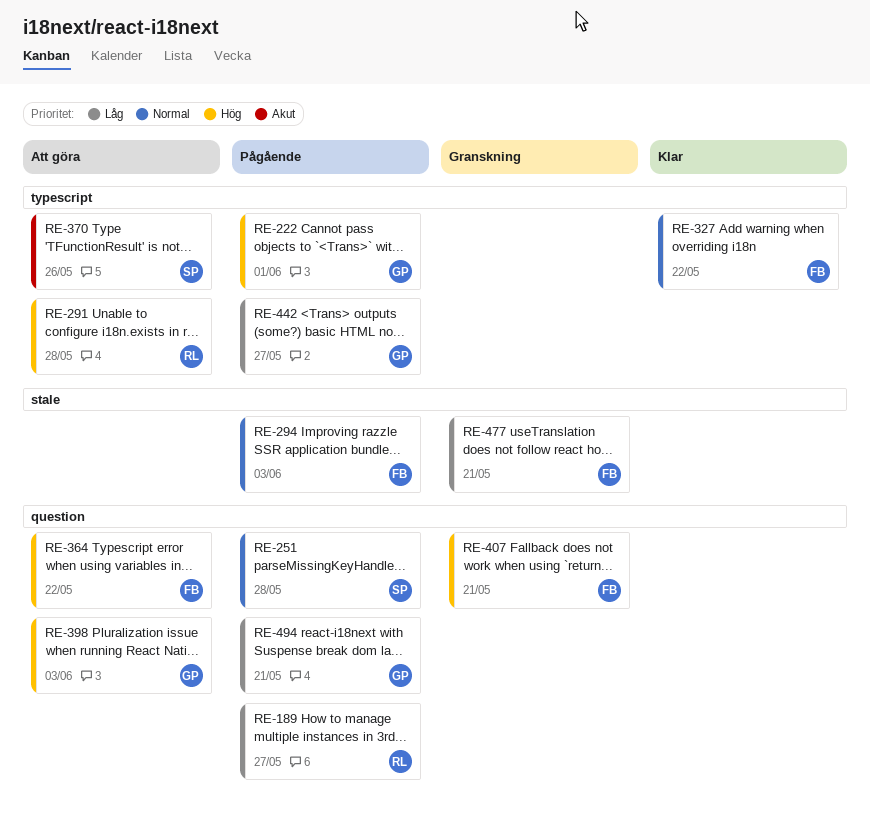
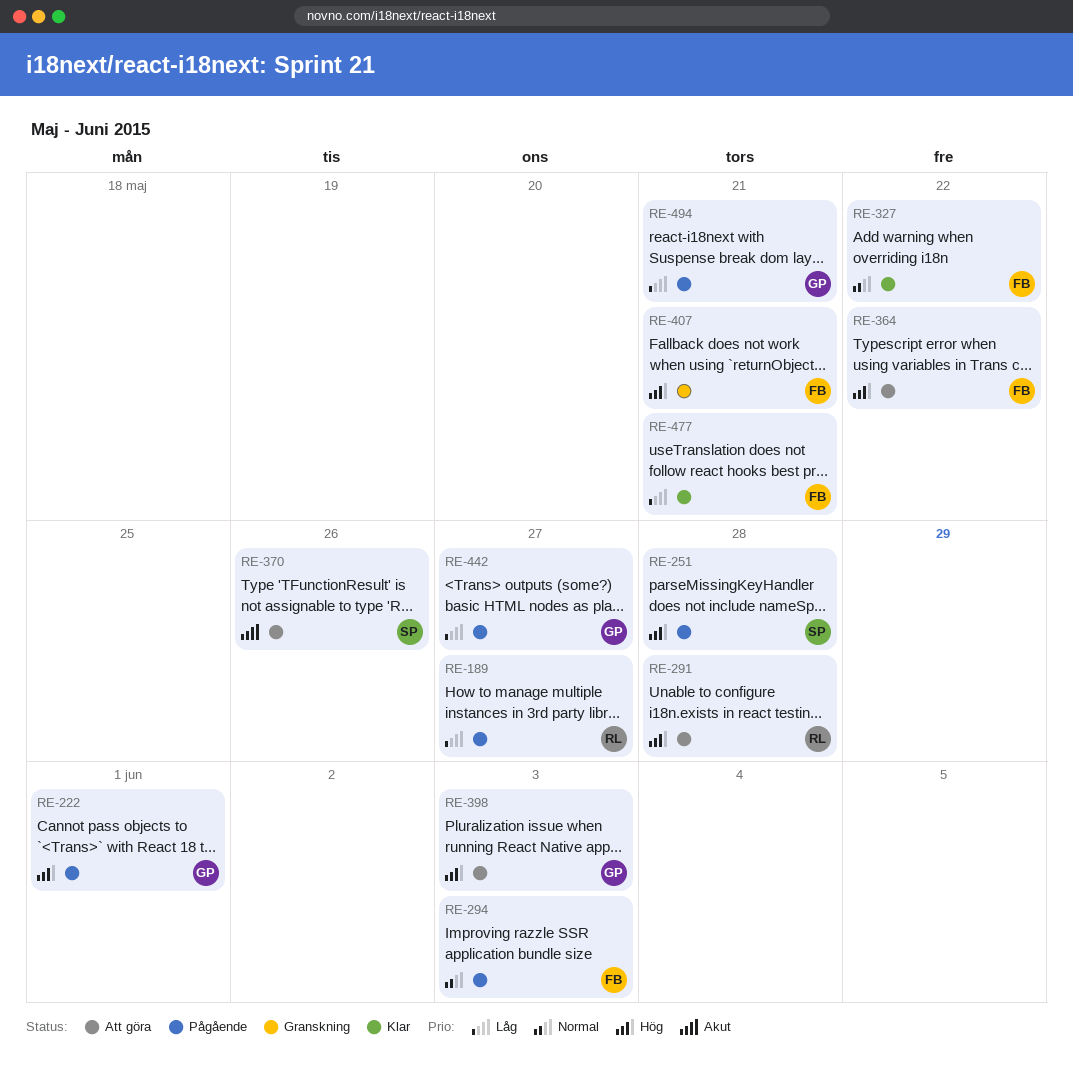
RE-251, priority: Normal -> Hög
RE-477, status: Granskning -> Klar

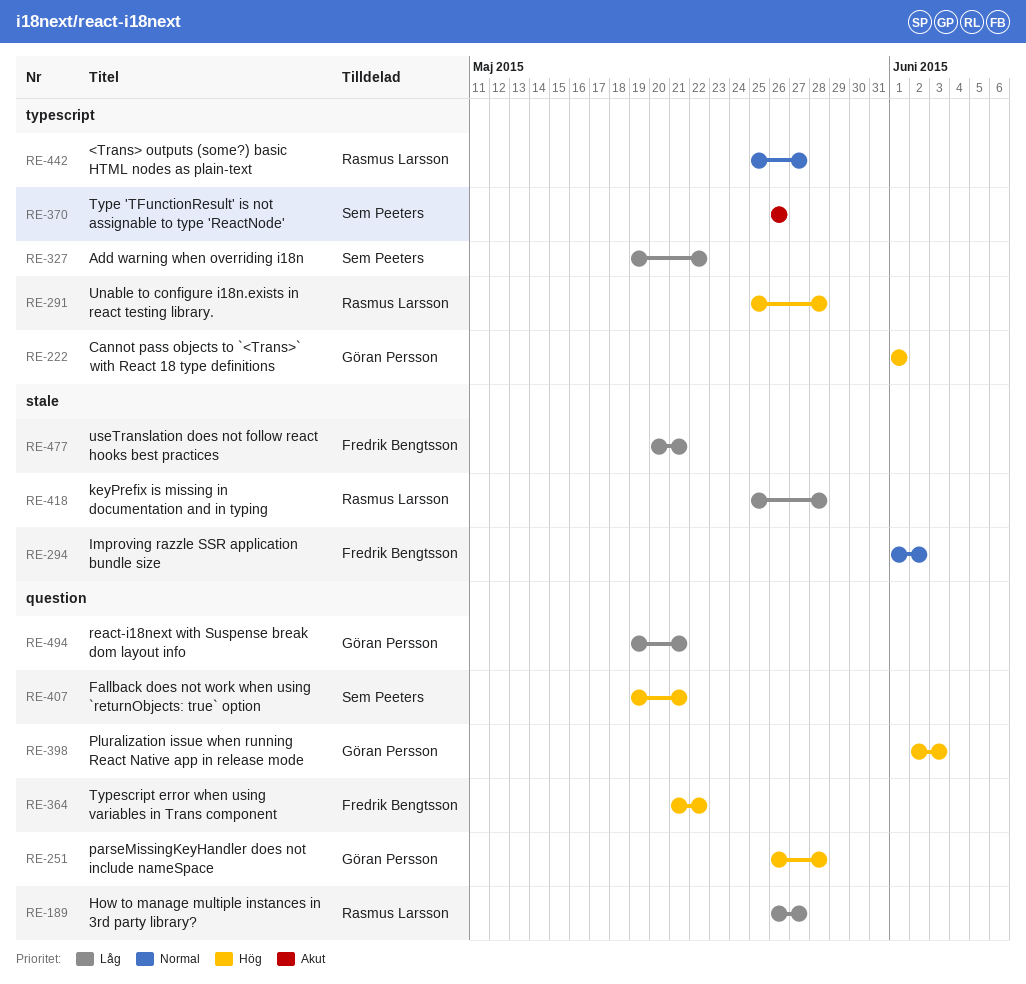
RE-251, owner: Sem Peeters -> Göran Persson
RE-294, due: Jun 3 -> Jun 2
RE-327, owner: Fredrik Bengtsson -> Sem Peeters
RE-327, priority: Normal -> Låg
RE-407, owner: Fredrik Bengtsson -> Sem Peeters
RE-418: none -> present
RE-442, owner: Göran Persson -> Rasmus Larsson
RE-442, priority: Låg -> Normal

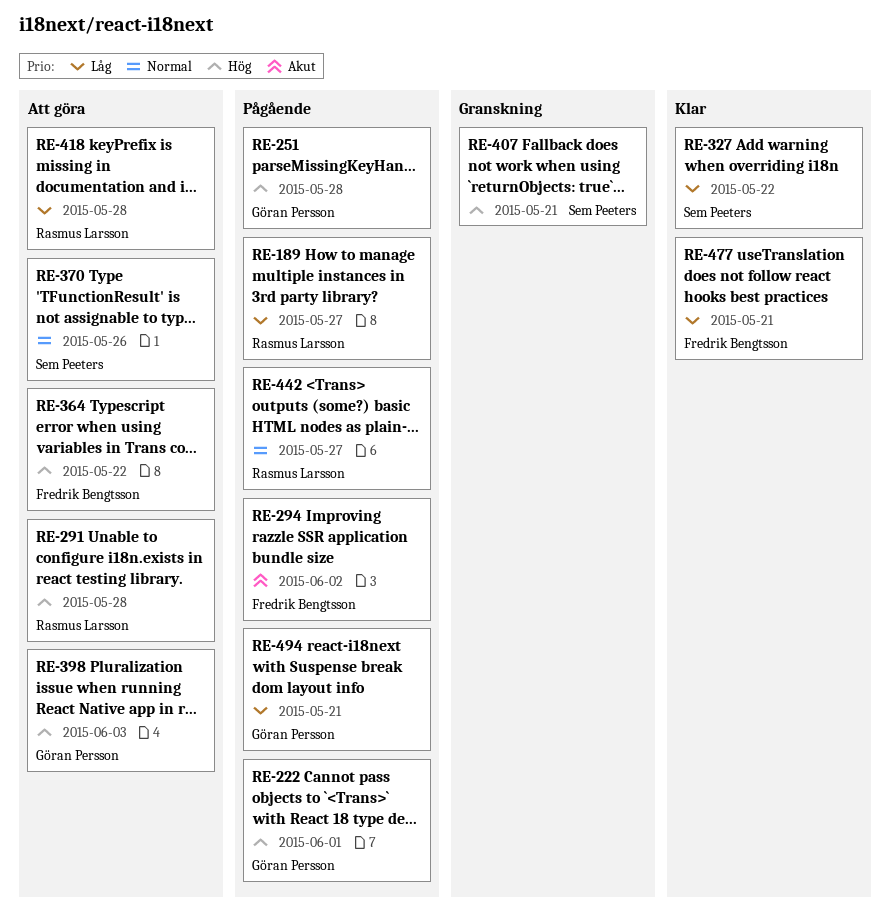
RE-294, priority: Normal -> Akut
RE-370, priority: Akut -> Normal

